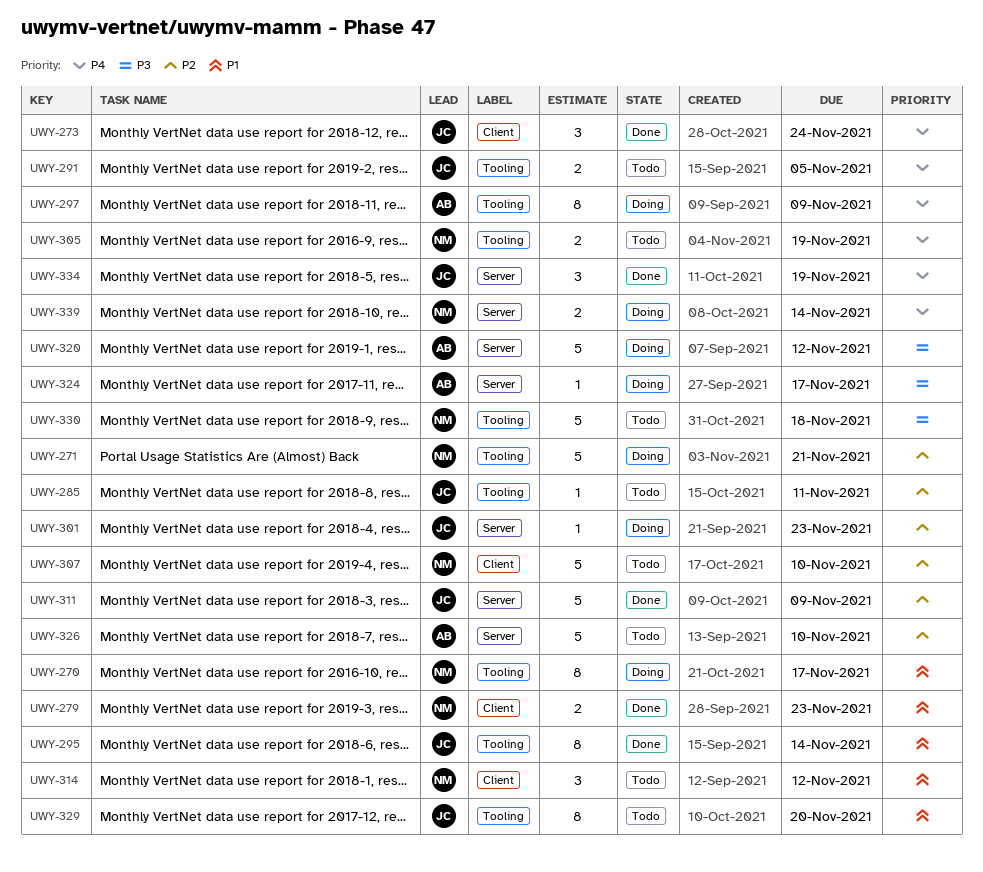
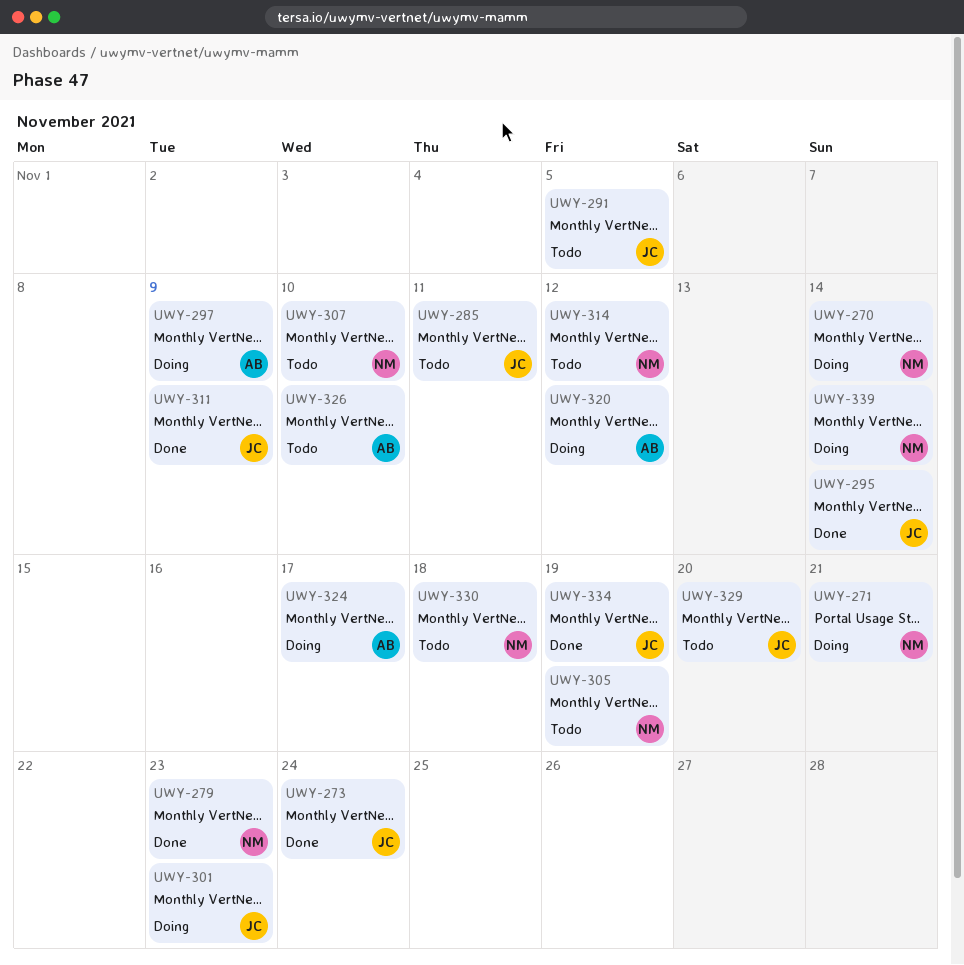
UWY-270, due: Nov 17 -> Nov 14

